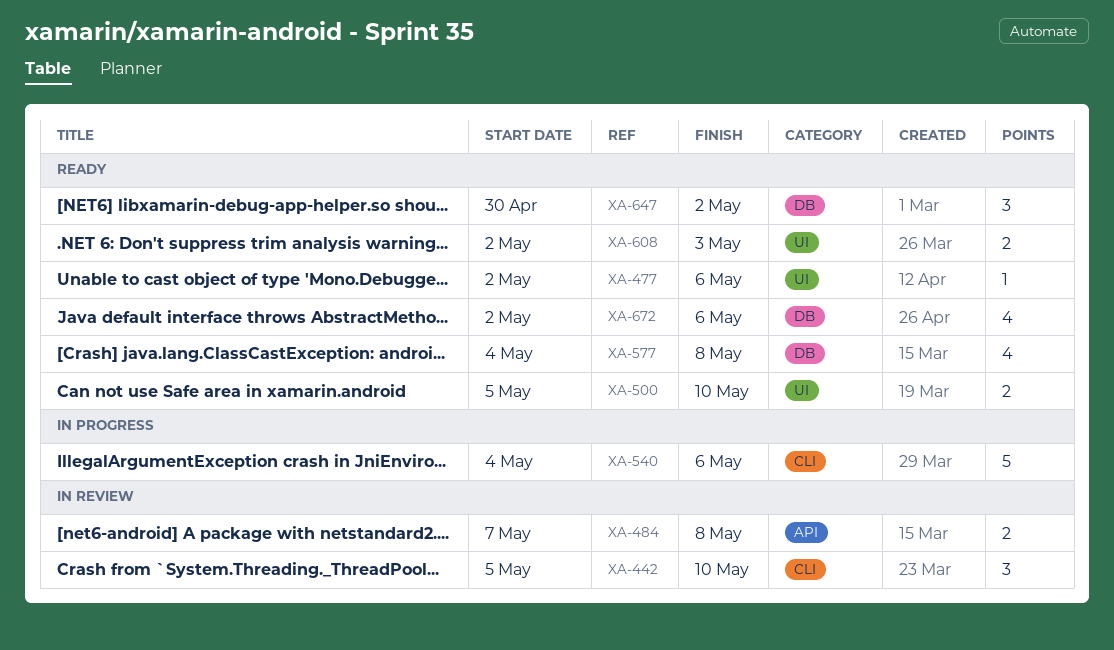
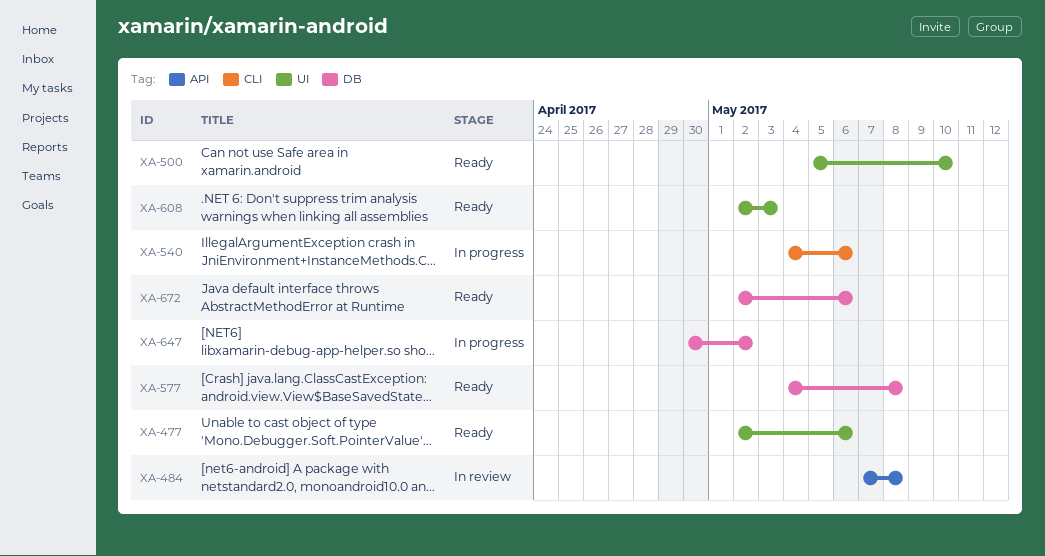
XA-442: present -> none
XA-647, status: Ready -> In progress

